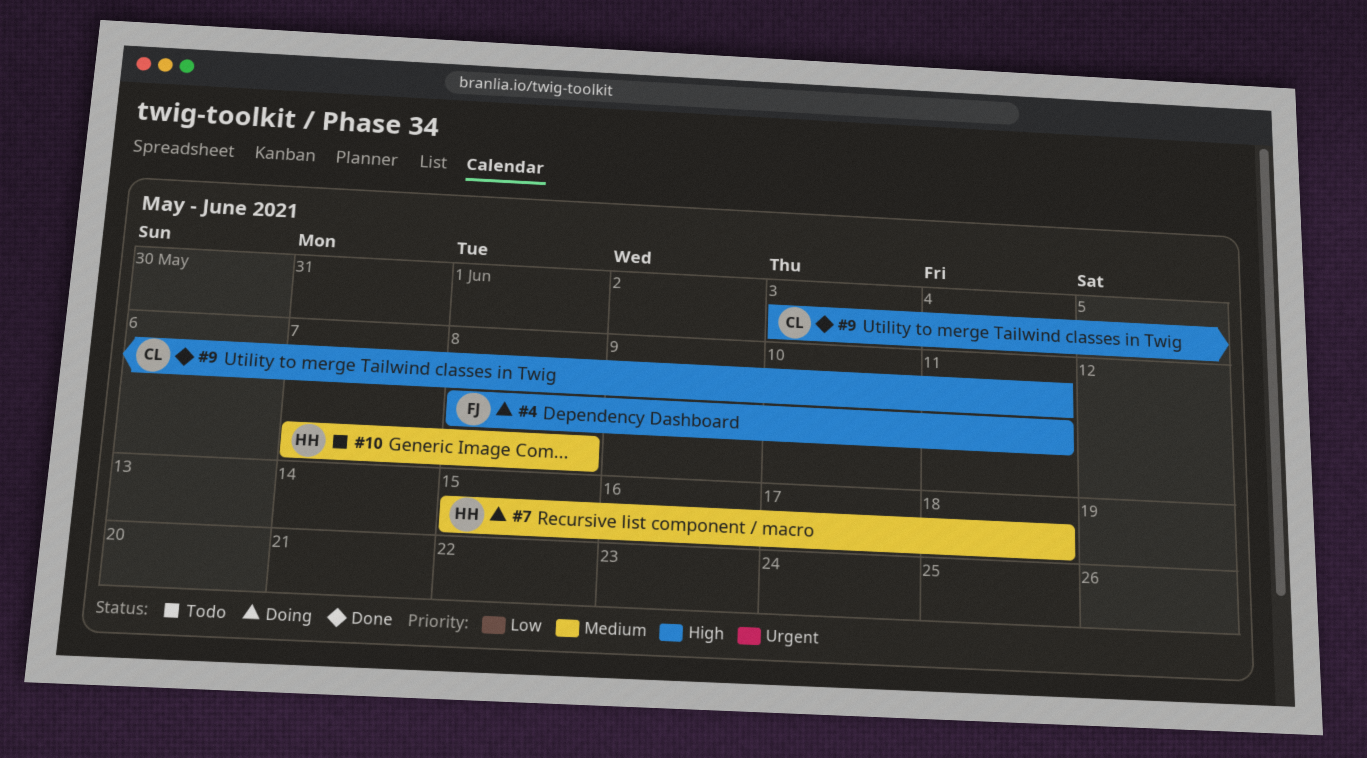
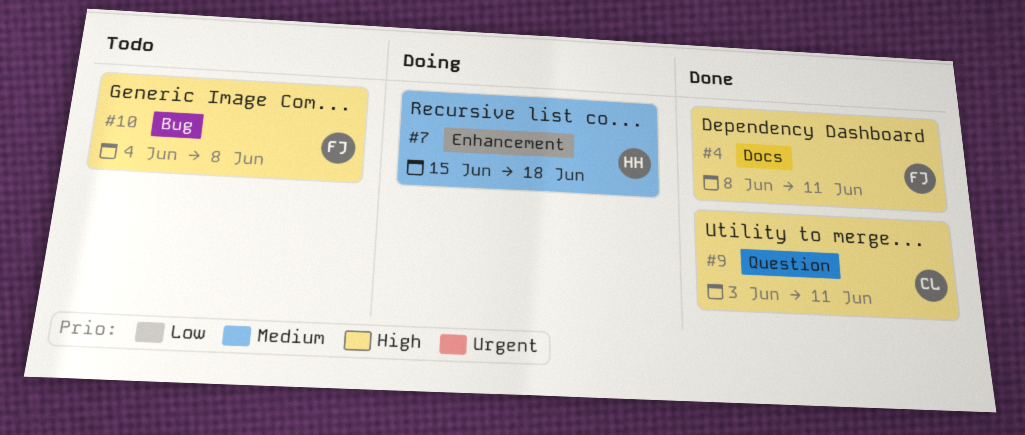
#4, status: Doing -> Done
#10, owner: HH -> FJ
#10, priority: Medium -> High
#10, start: Jun 7 -> Jun 4

